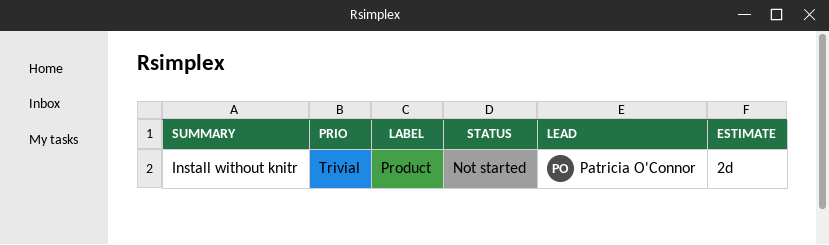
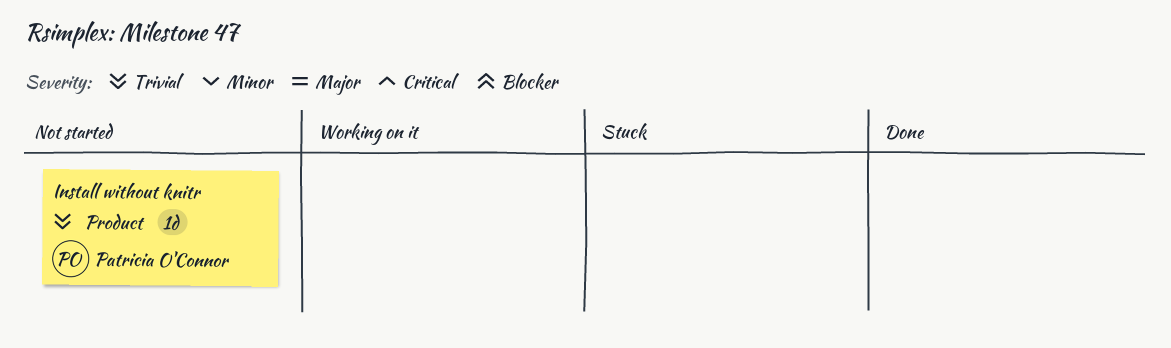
Install without knitr, estimate: 2d -> 1d

